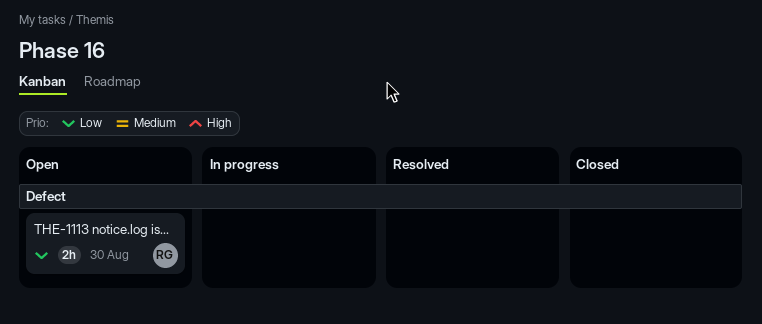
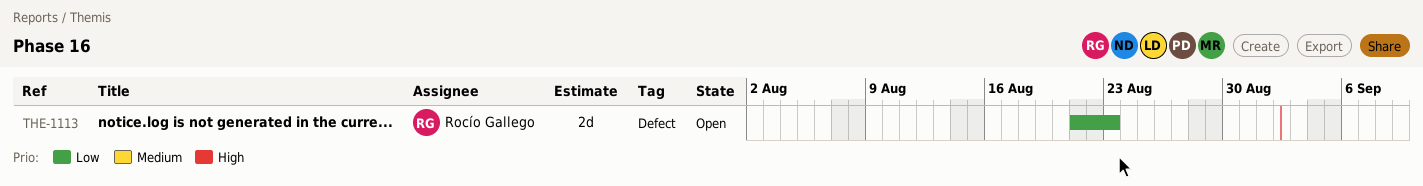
THE-1113, estimate: 2h -> 2d
THE-1113, due: Aug 30 -> Aug 23

